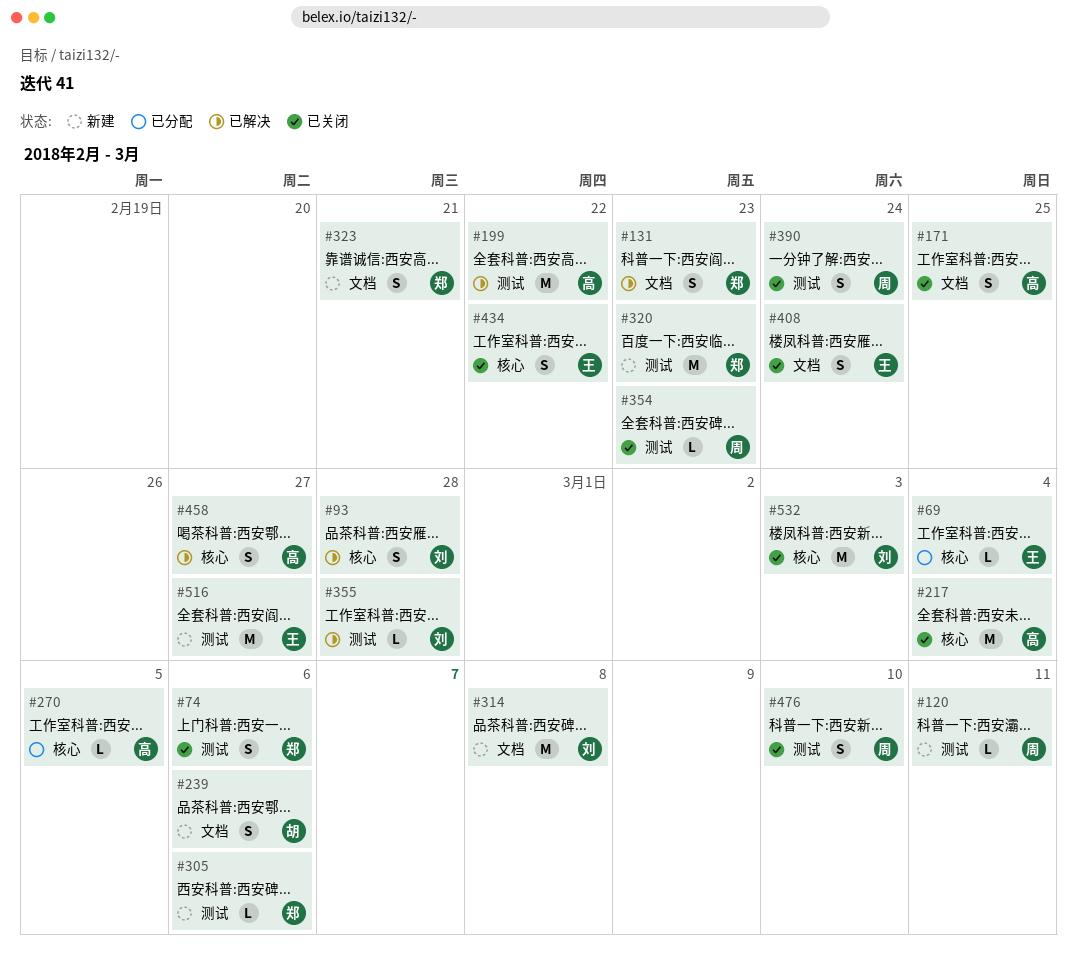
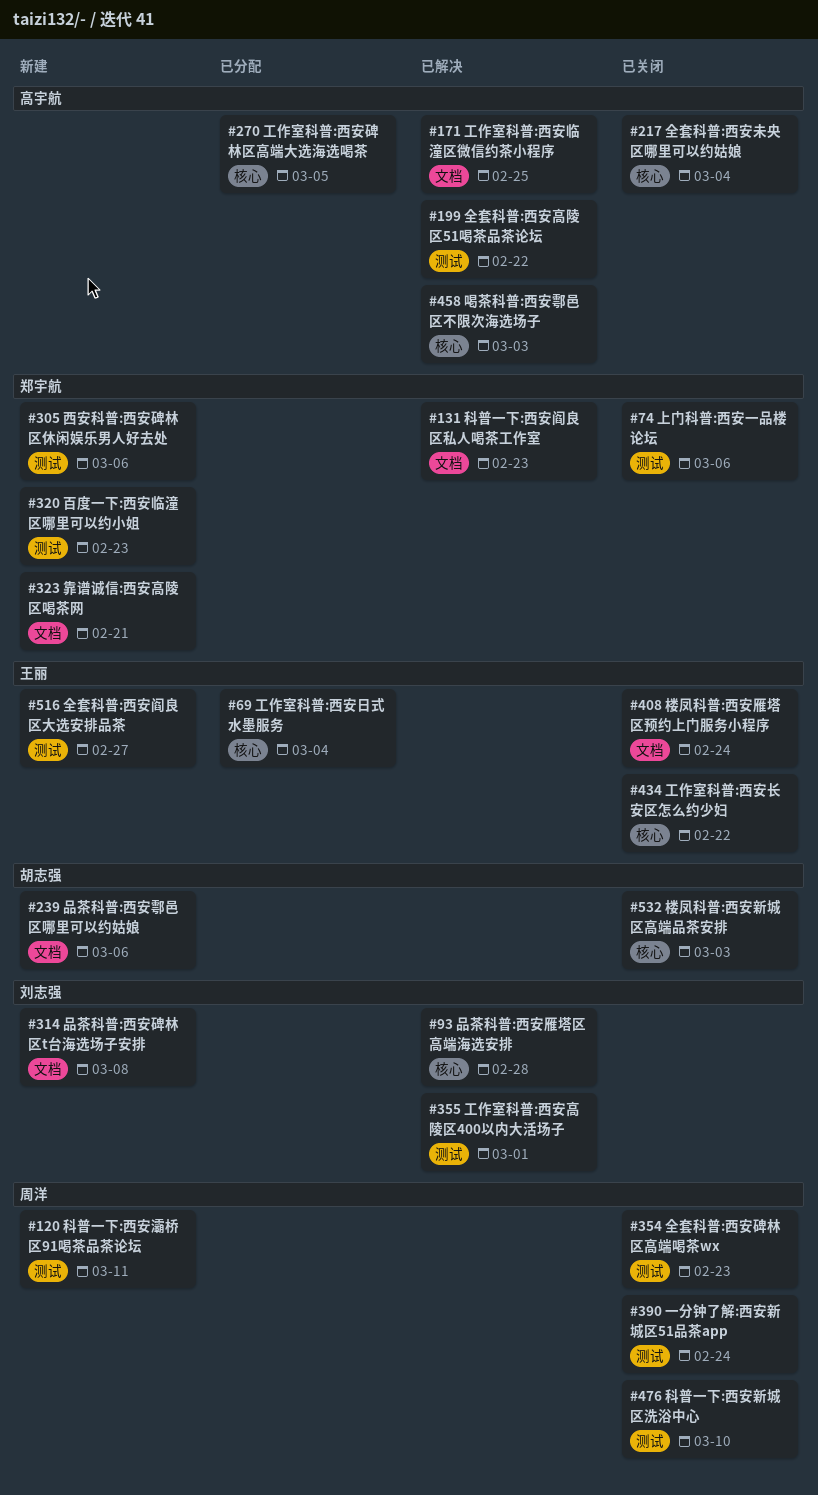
#171, status: 已关闭 -> 已解决
#355, due: Feb 28 -> Mar 1
#458, due: Feb 27 -> Mar 3
#532, owner: 刘志强 -> 胡志强

